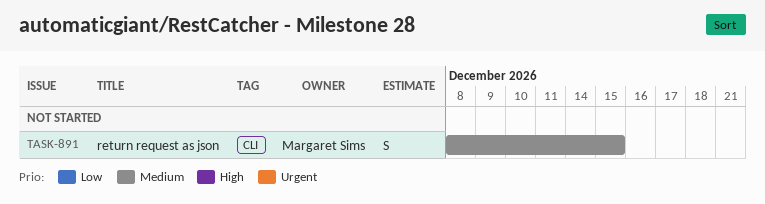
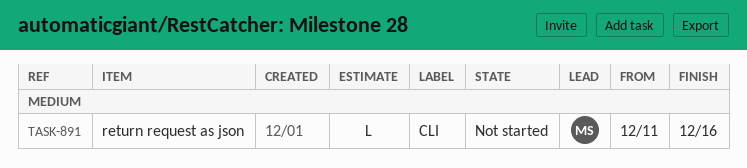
TASK-891, estimate: S -> L
TASK-891, start: Dec 8 -> Dec 11
TASK-891, due: Dec 15 -> Dec 16

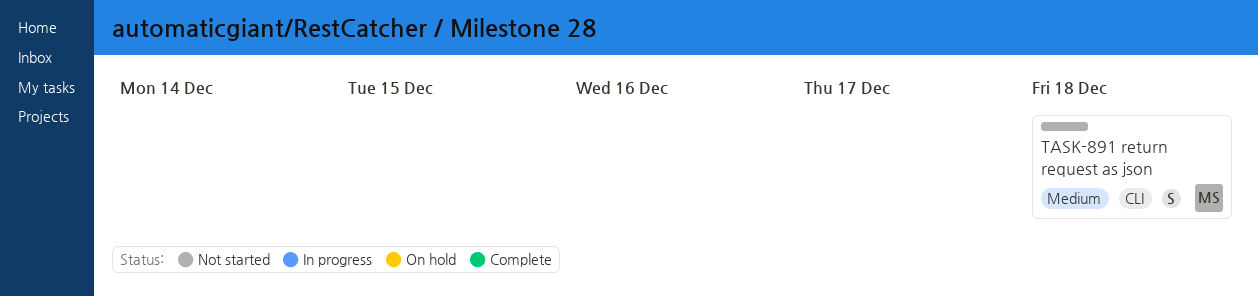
TASK-891, estimate: L -> S
TASK-891, due: Dec 16 -> Dec 18

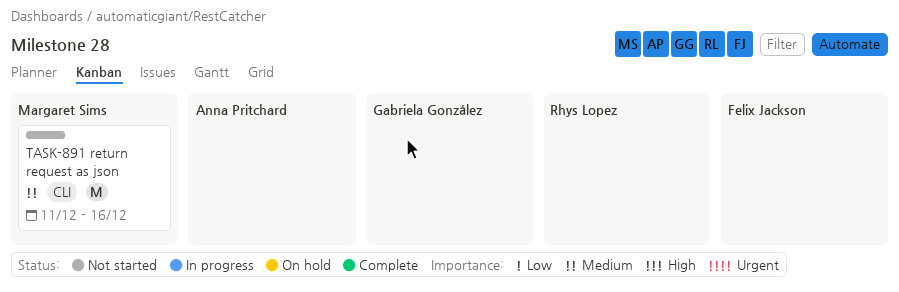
TASK-891, estimate: S -> M
TASK-891, due: Dec 18 -> Dec 16

